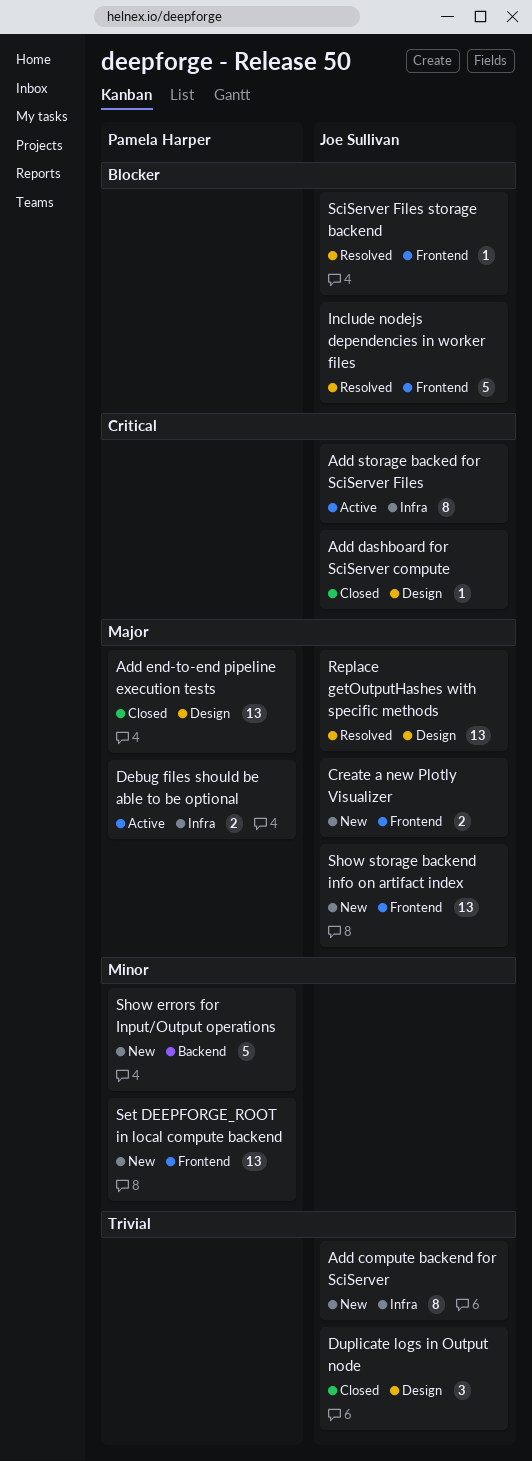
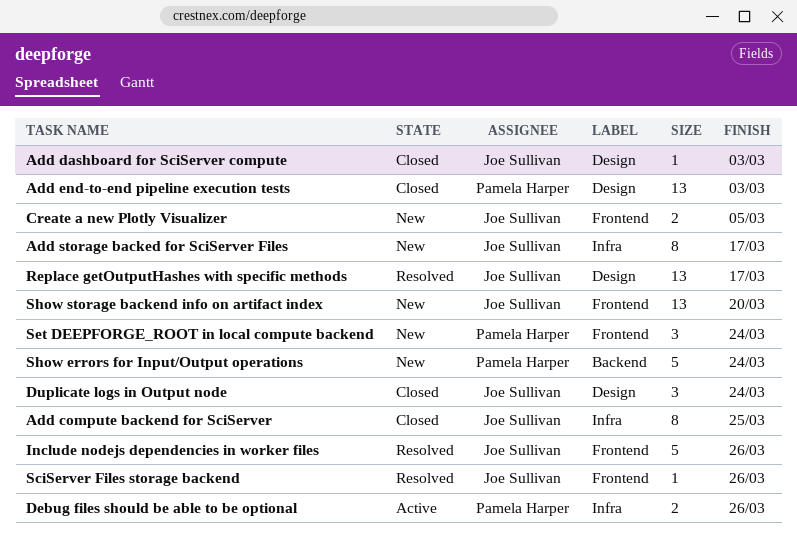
Add compute backend for SciServer, status: New -> Closed
Add storage backed for SciServer Files, status: Active -> New
Set DEEPFORGE_ROOT in local compute backend, estimate: 13 -> 3

